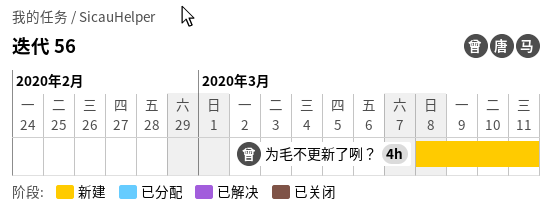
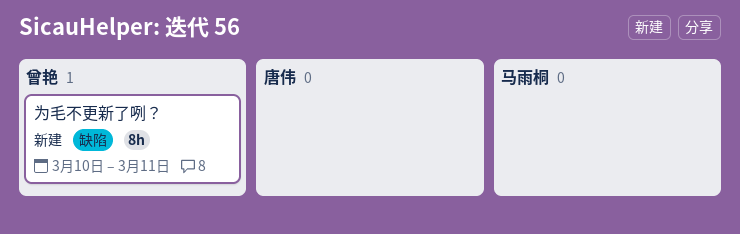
为毛不更新了咧？, estimate: 4h -> 8h
为毛不更新了咧？, start: Mar 8 -> Mar 10

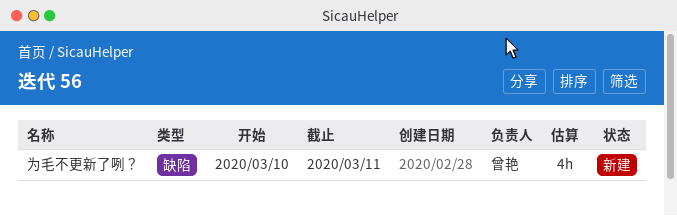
为毛不更新了咧？, estimate: 8h -> 4h

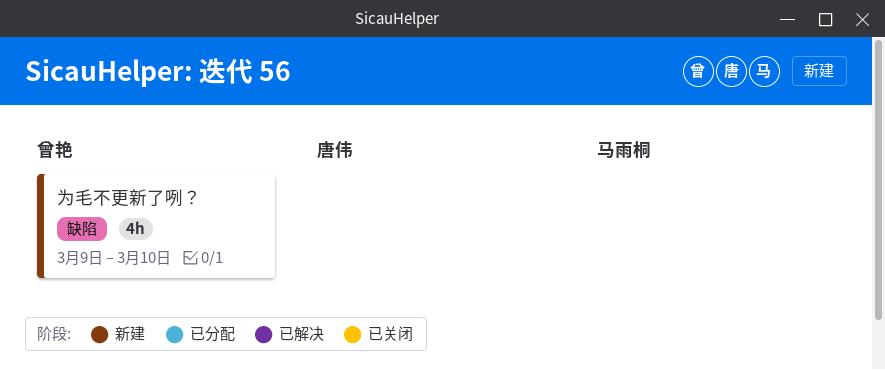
为毛不更新了咧？, start: Mar 10 -> Mar 9
为毛不更新了咧？, due: Mar 11 -> Mar 10

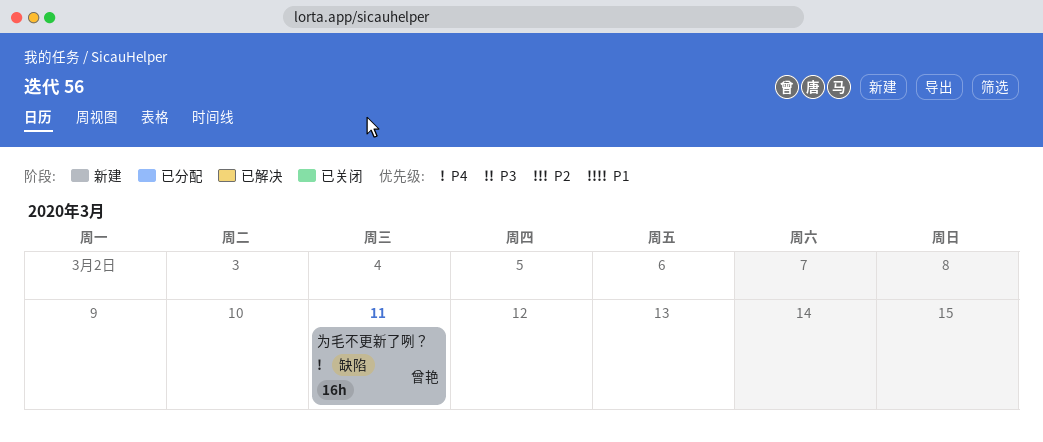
为毛不更新了咧？, estimate: 4h -> 16h
为毛不更新了咧？, due: Mar 10 -> Mar 11

